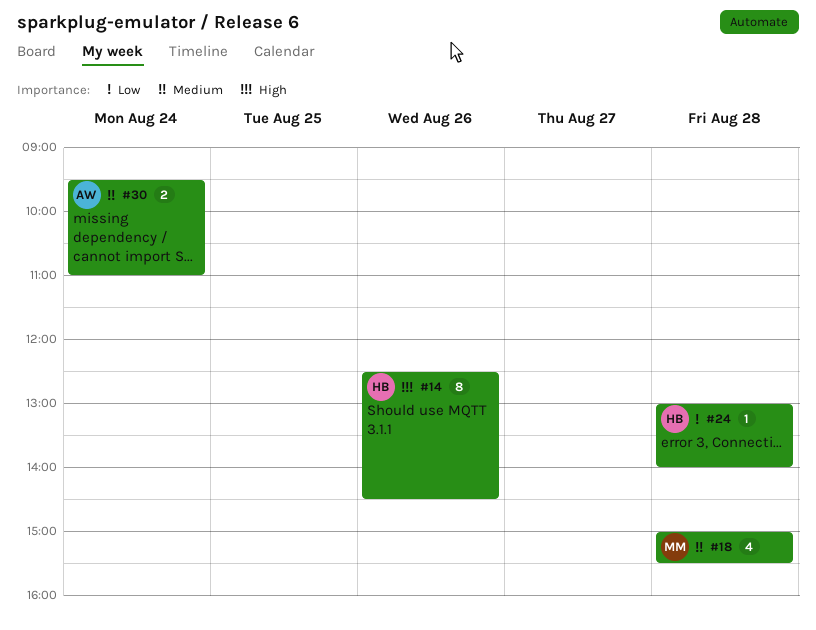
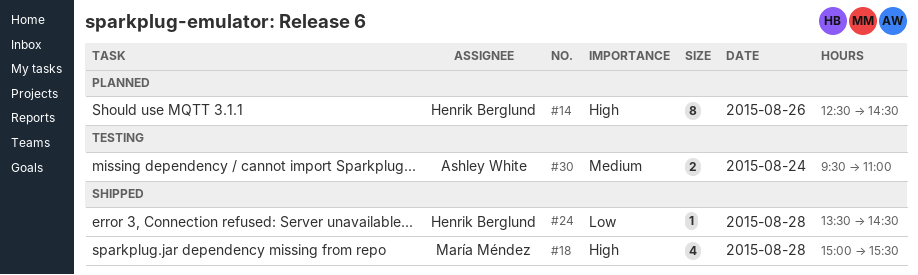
#18, priority: Medium -> High
#24, begins: 13:00 -> 13:30
#24, ends: 14:00 -> 14:30

